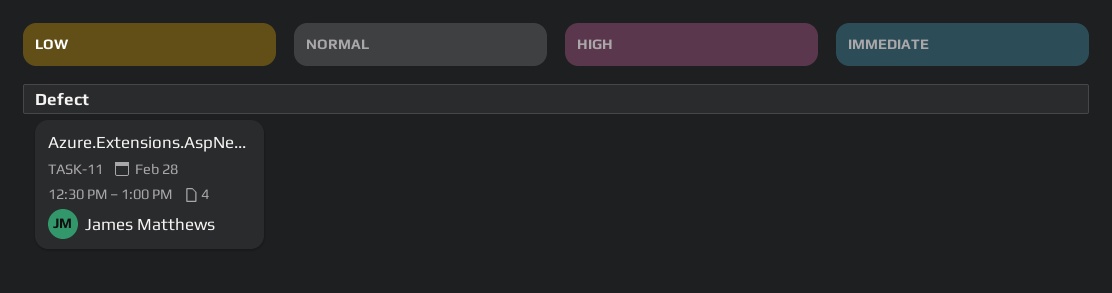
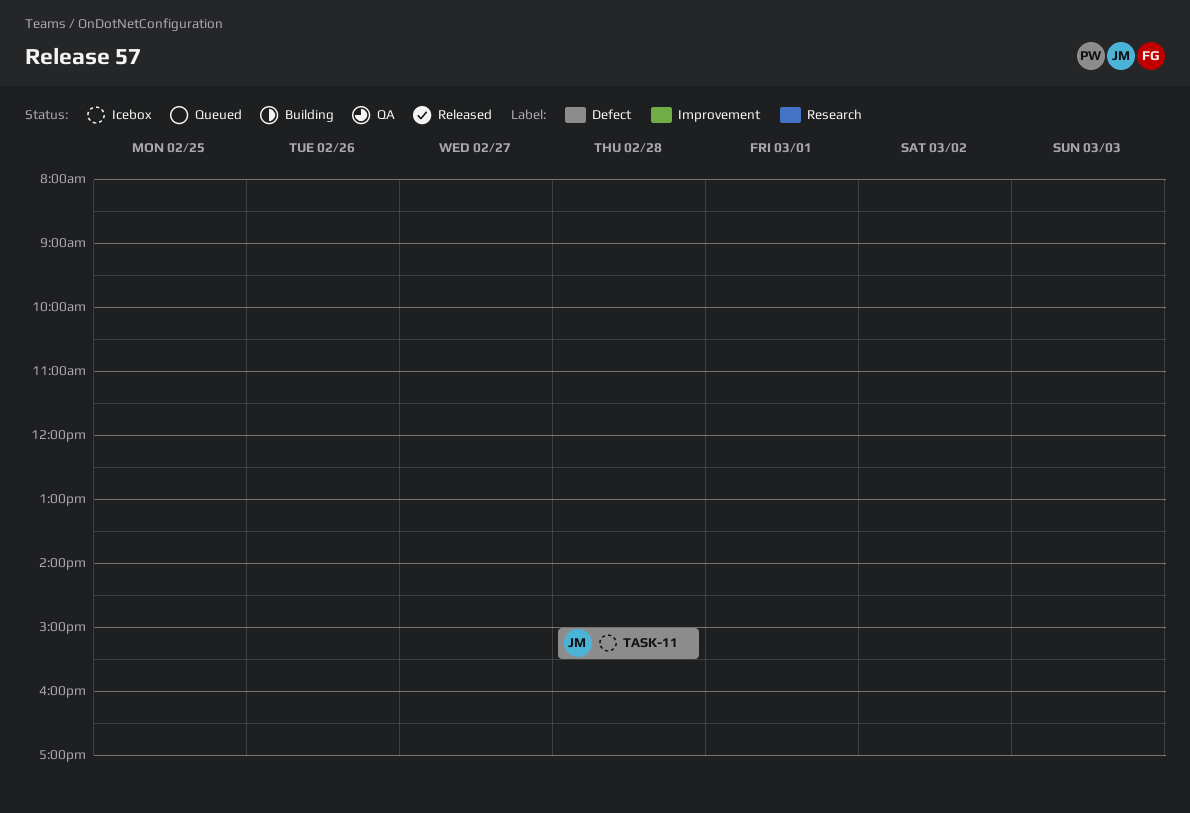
TASK-11, begins: 12:30 -> 15:00
TASK-11, ends: 13:00 -> 15:30

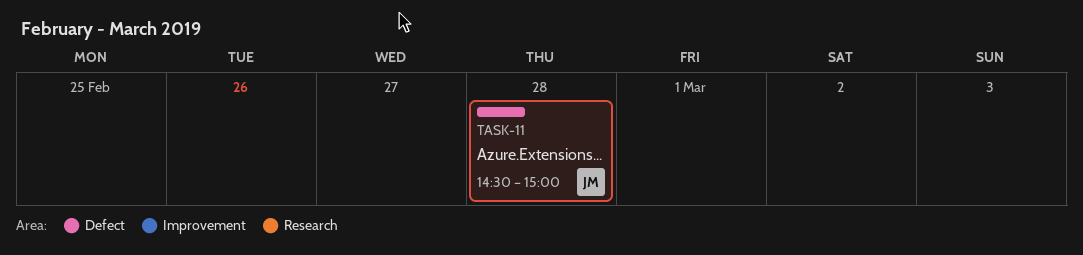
TASK-11, begins: 15:00 -> 14:30
TASK-11, ends: 15:30 -> 15:00

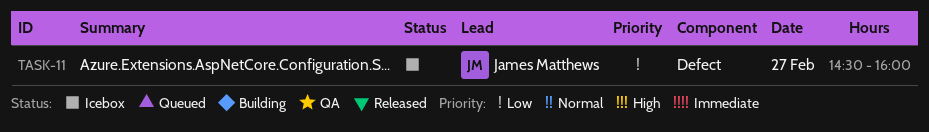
TASK-11, day: Feb 28 -> Feb 27
TASK-11, ends: 15:00 -> 16:00

